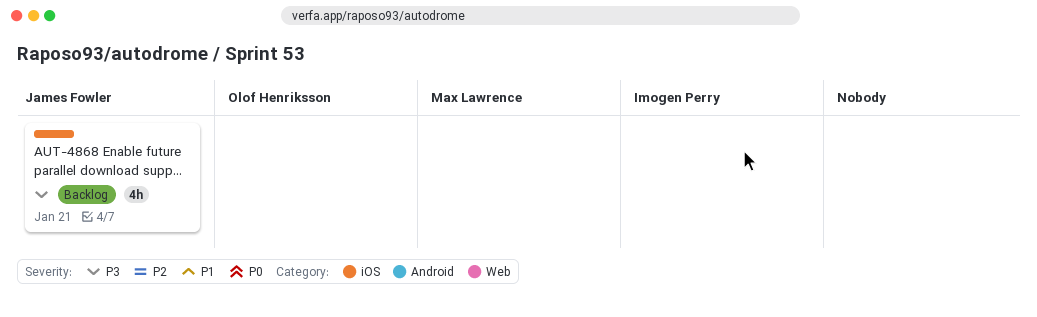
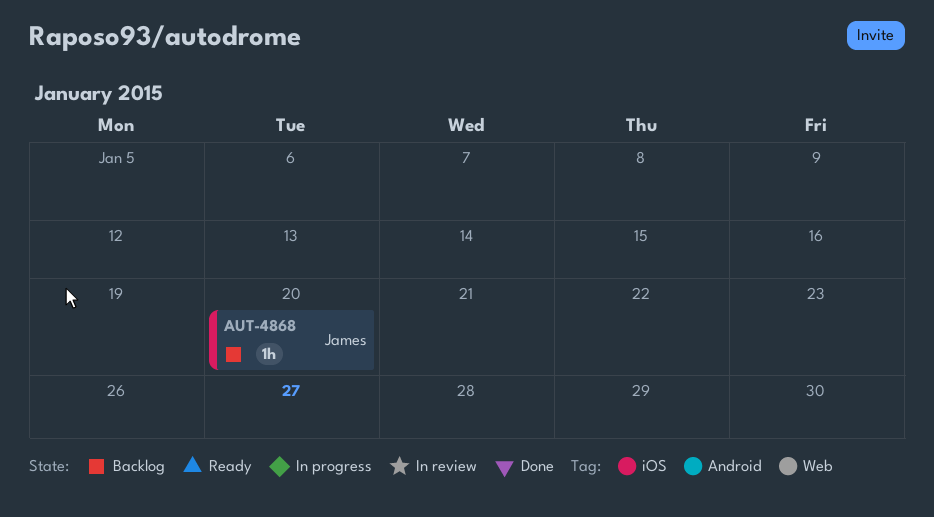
AUT-4868, estimate: 4h -> 1h
AUT-4868, due: Jan 21 -> Jan 20

